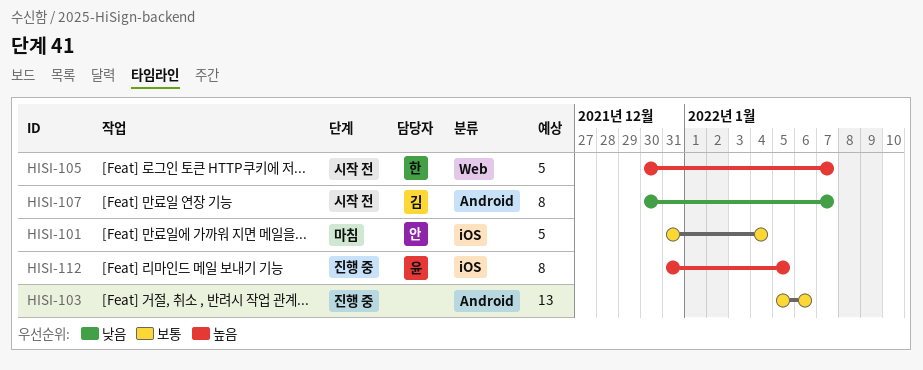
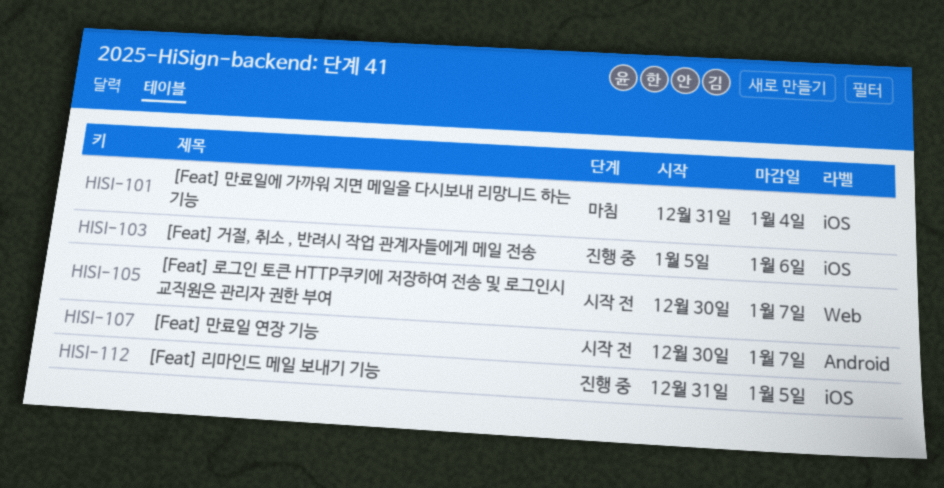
HISI-103, label: Android -> iOS

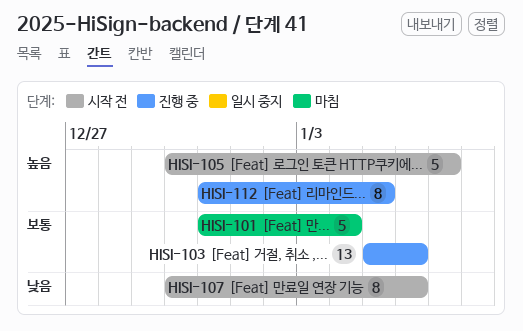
HISI-107, due: Jan 7 -> Jan 6

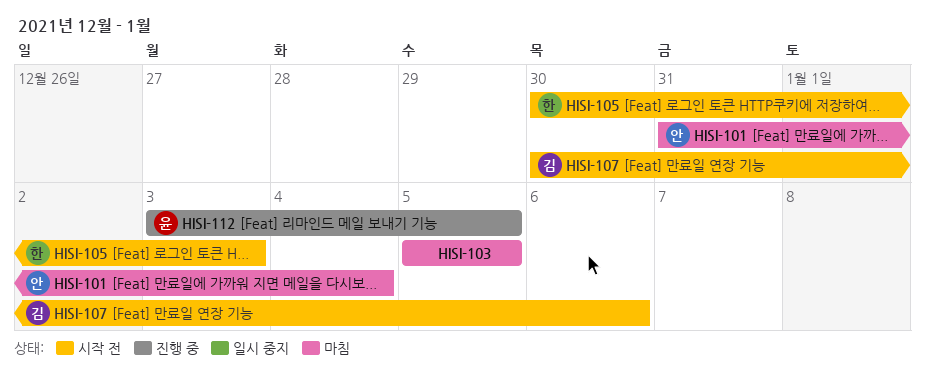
HISI-103, status: 진행 중 -> 마침
HISI-103, due: Jan 6 -> Jan 5
HISI-105, due: Jan 7 -> Jan 3
HISI-112, start: Dec 31 -> Jan 3

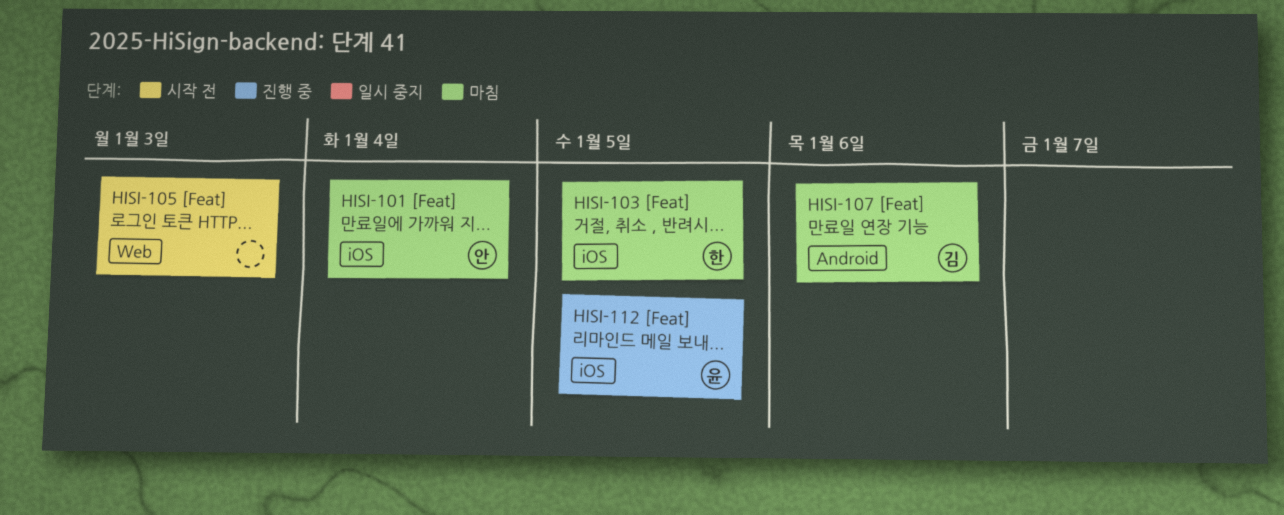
HISI-103, owner: none -> 한
HISI-105, owner: 한 -> none
HISI-107, status: 시작 전 -> 마침

